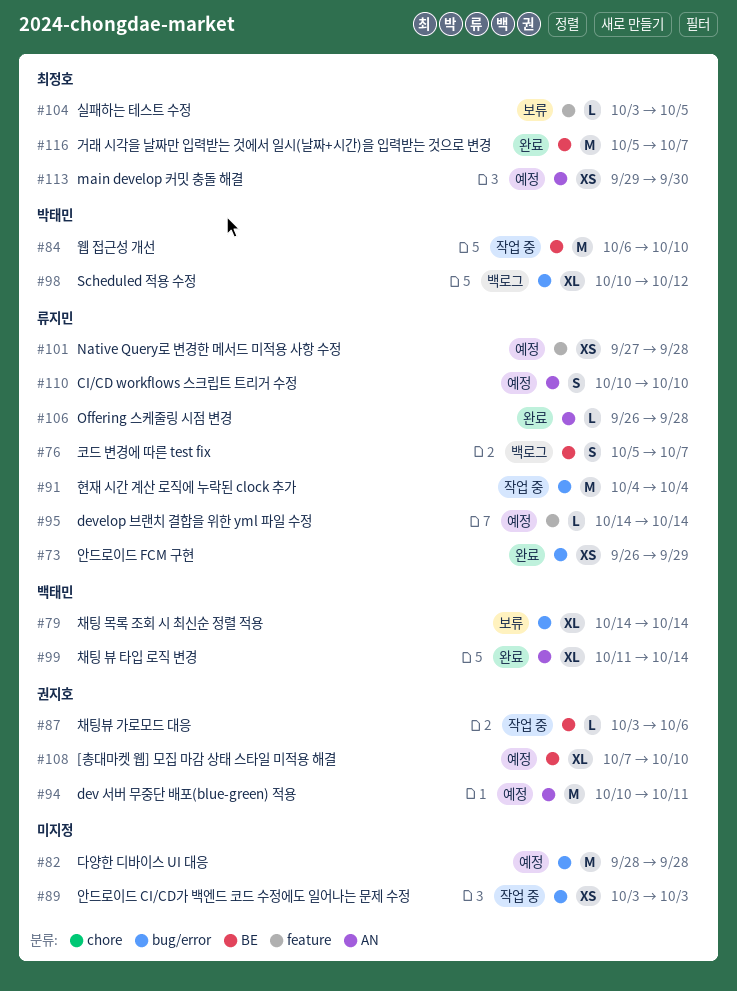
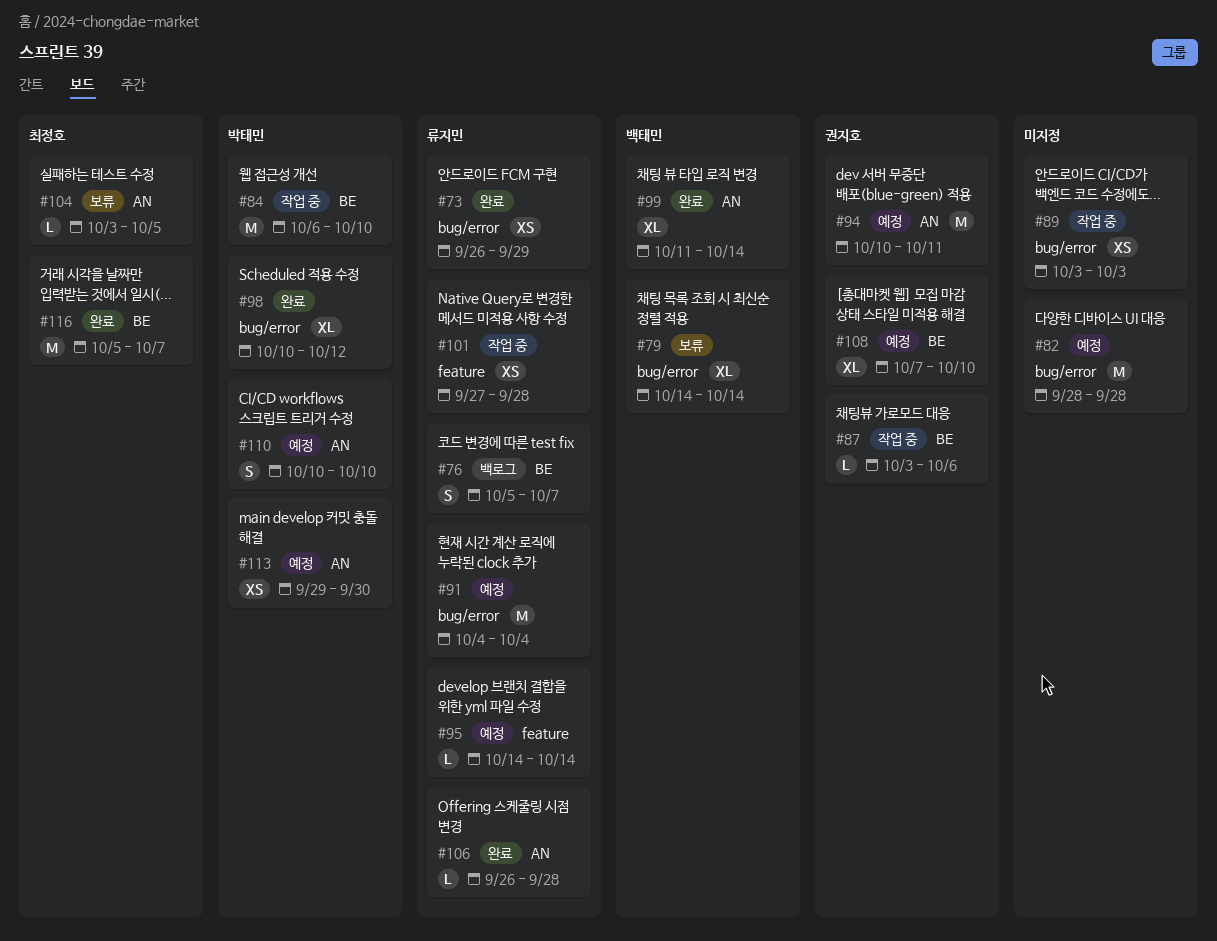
#91, status: 작업 중 -> 예정
#98, status: 백로그 -> 완료
#101, status: 예정 -> 작업 중
#104, label: feature -> AN
#110, owner: 류지민 -> 박태민
#113, owner: 최정호 -> 박태민

